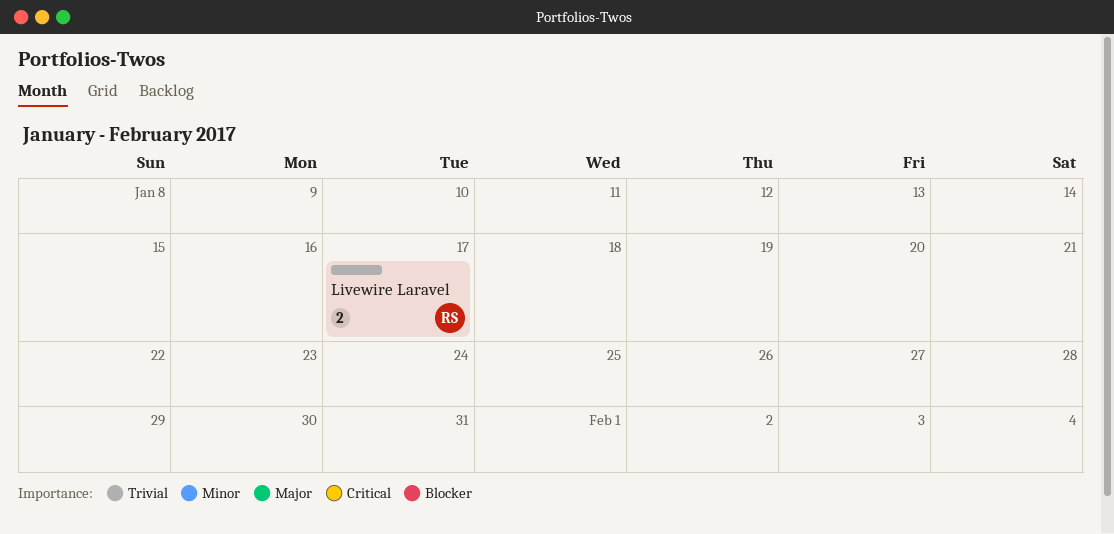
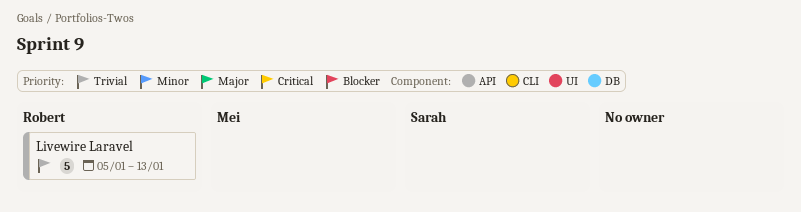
Livewire Laravel, estimate: 2 -> 5
Livewire Laravel, due: Jan 17 -> Jan 13

